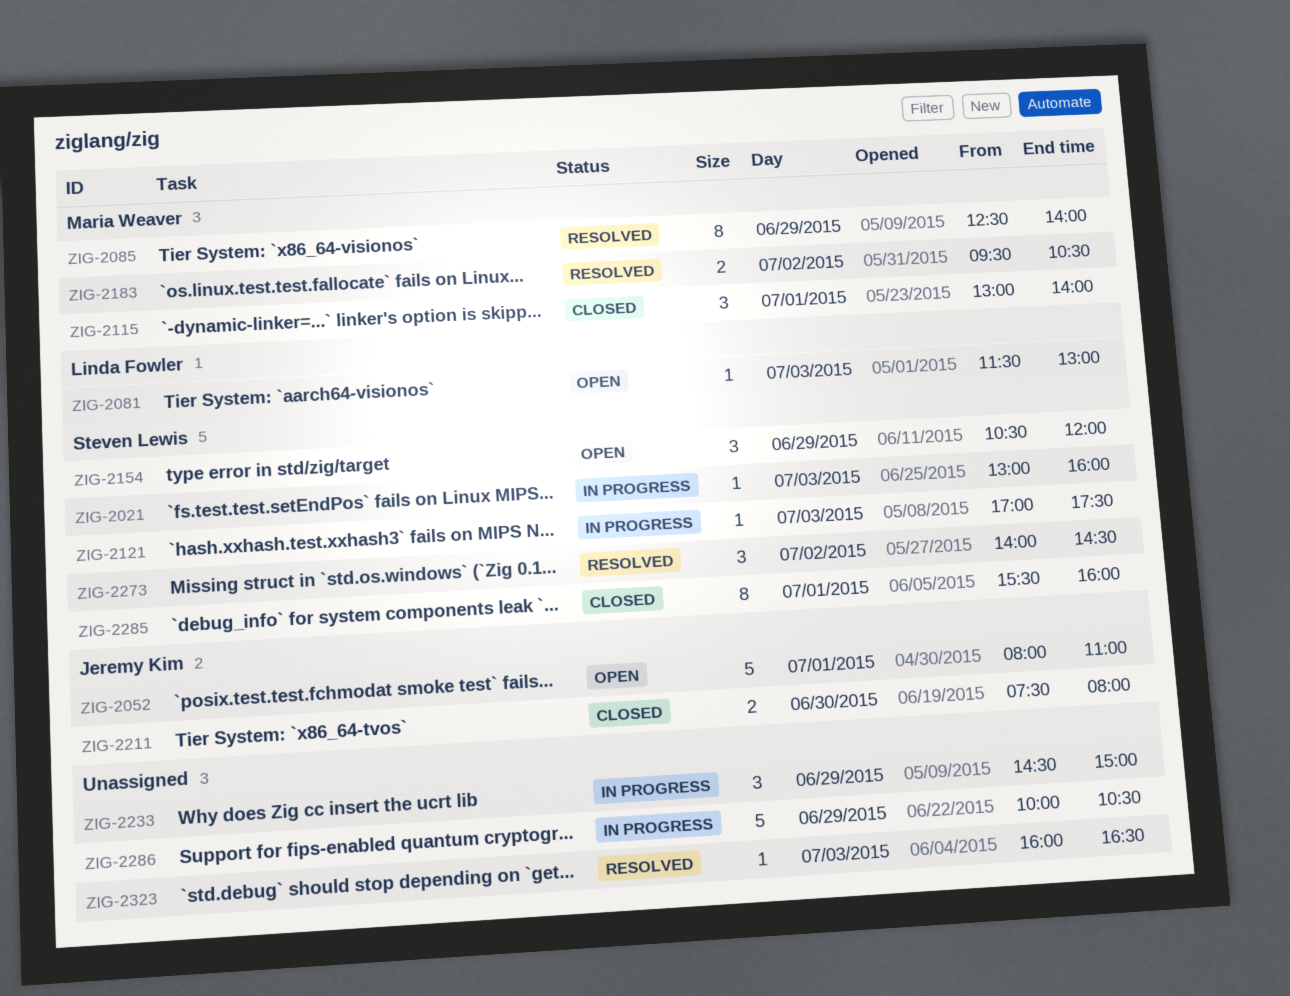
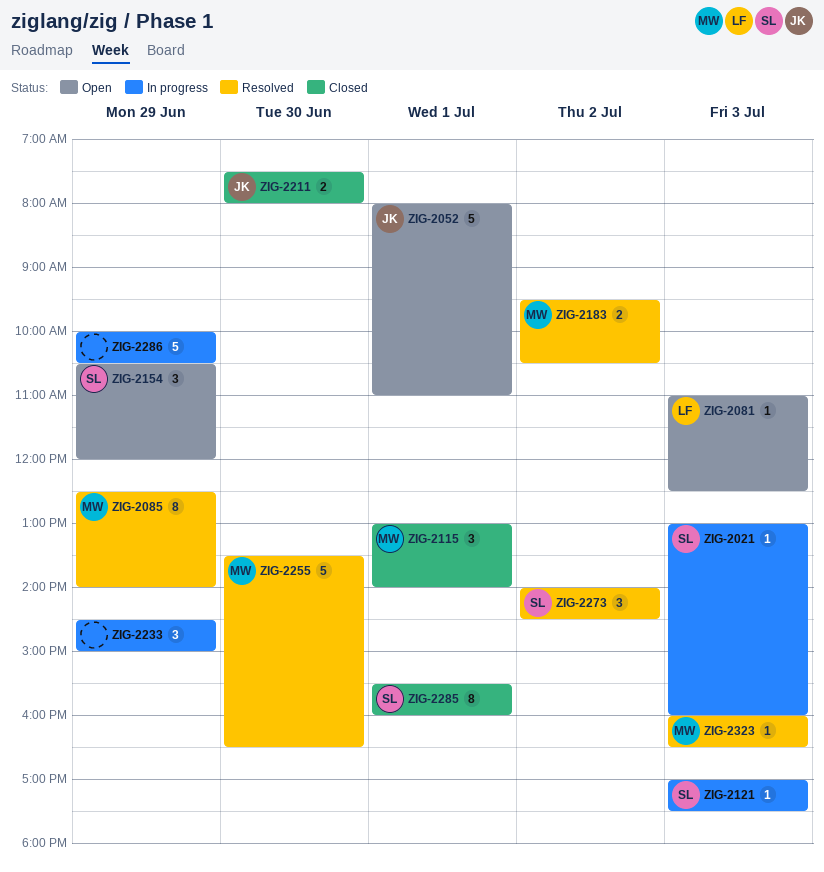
ZIG-2081, begins: 11:30 -> 11:00
ZIG-2081, ends: 13:00 -> 12:30
ZIG-2255: none -> present
ZIG-2323, owner: none -> Maria Weaver

